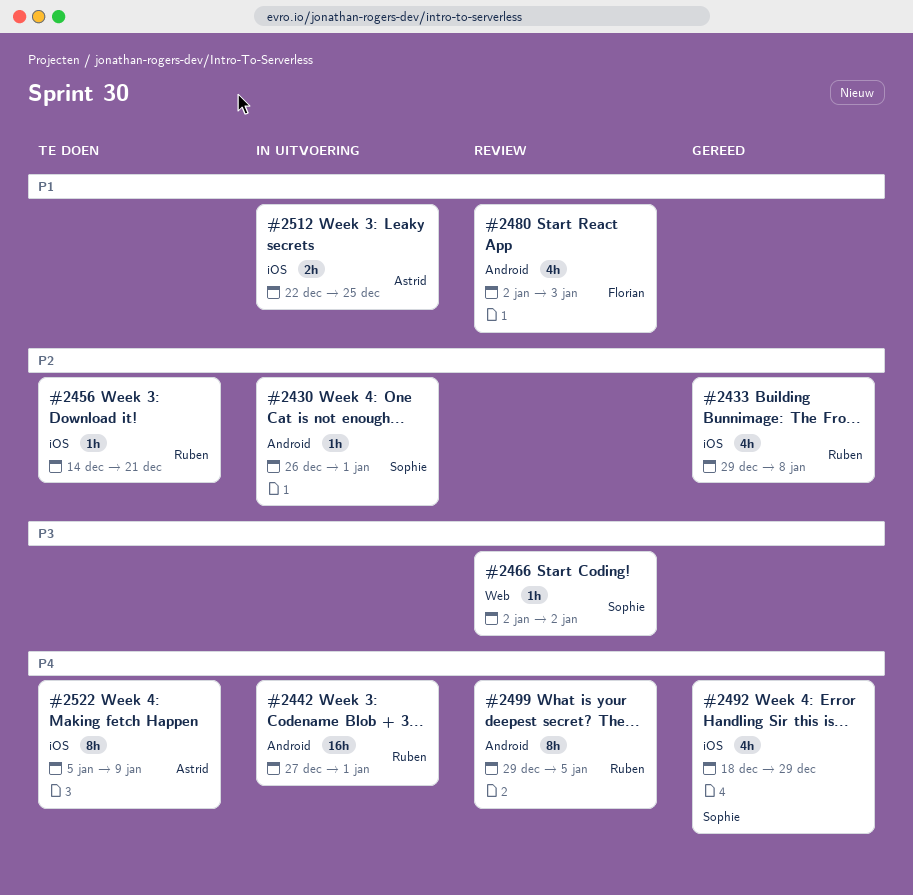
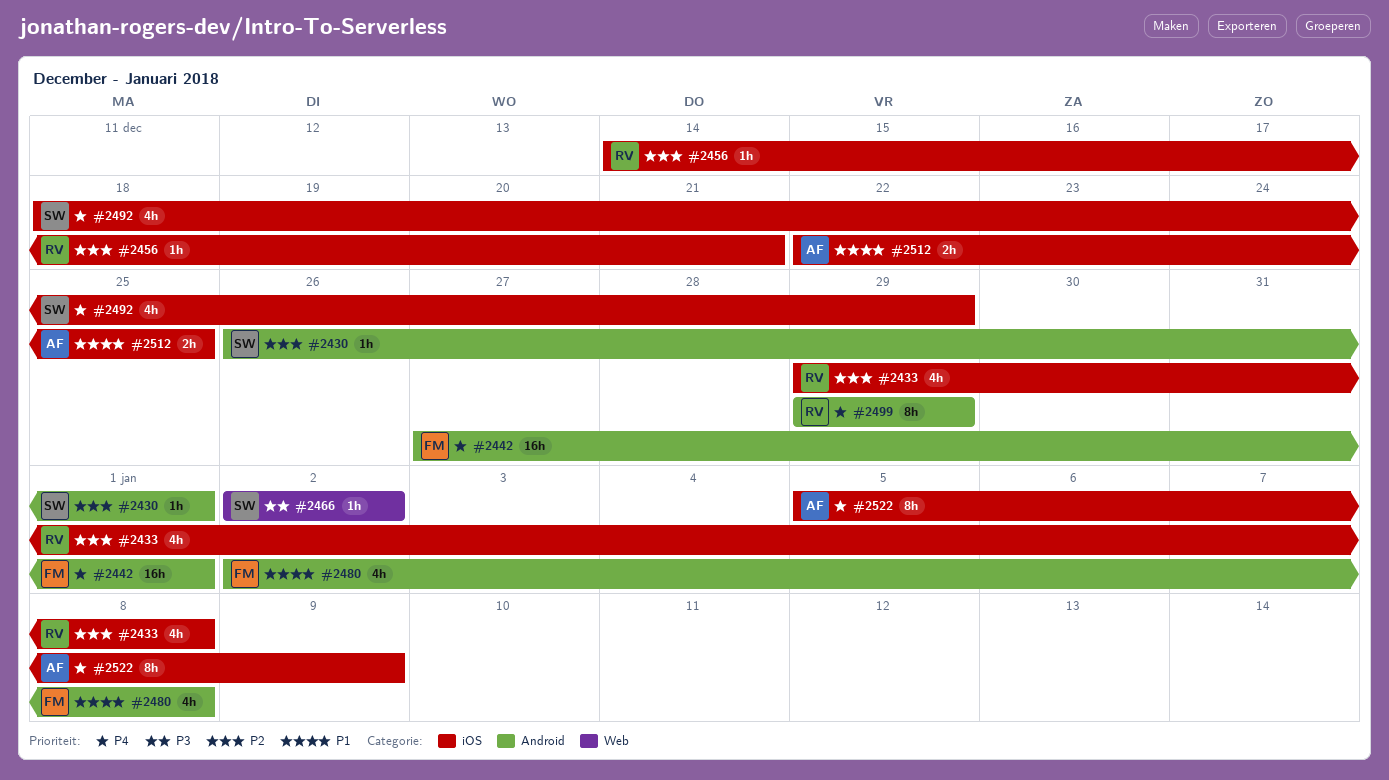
#2442, owner: Ruben -> Florian
#2480, due: Jan 3 -> Jan 8
#2499, due: Jan 5 -> Dec 29

